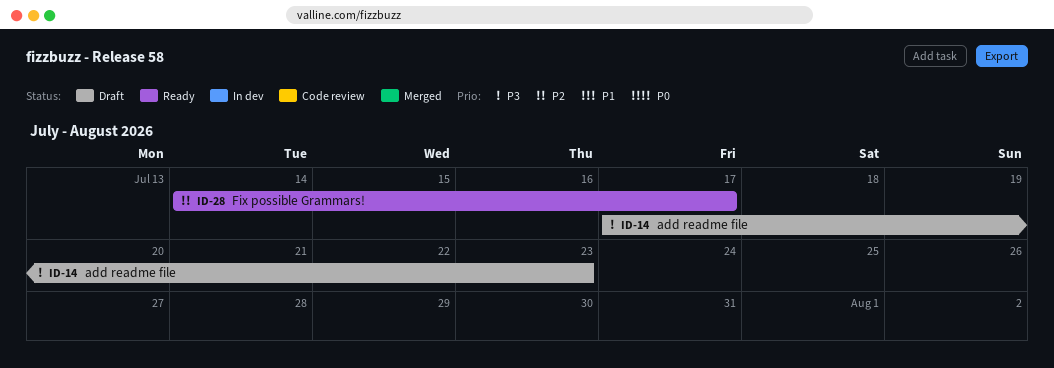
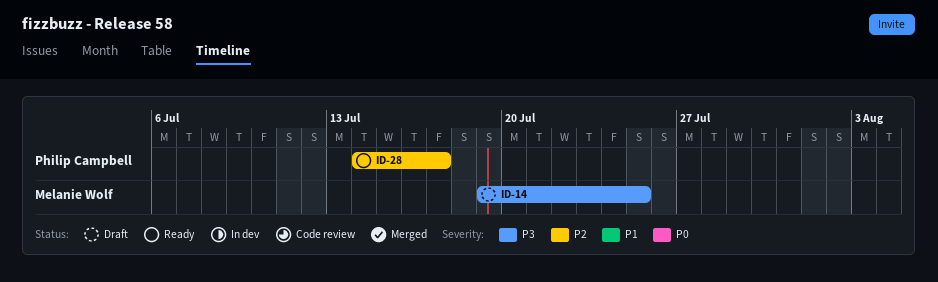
ID-14, start: Jul 17 -> Jul 19
ID-14, due: Jul 23 -> Jul 25

